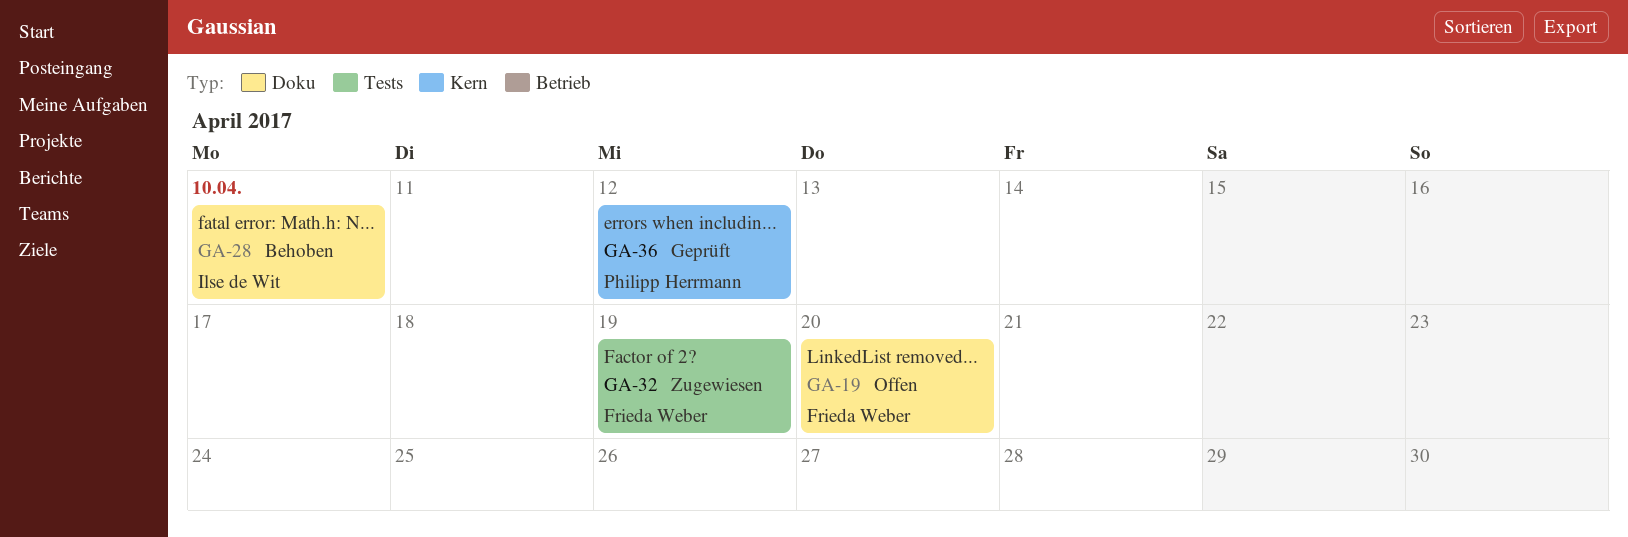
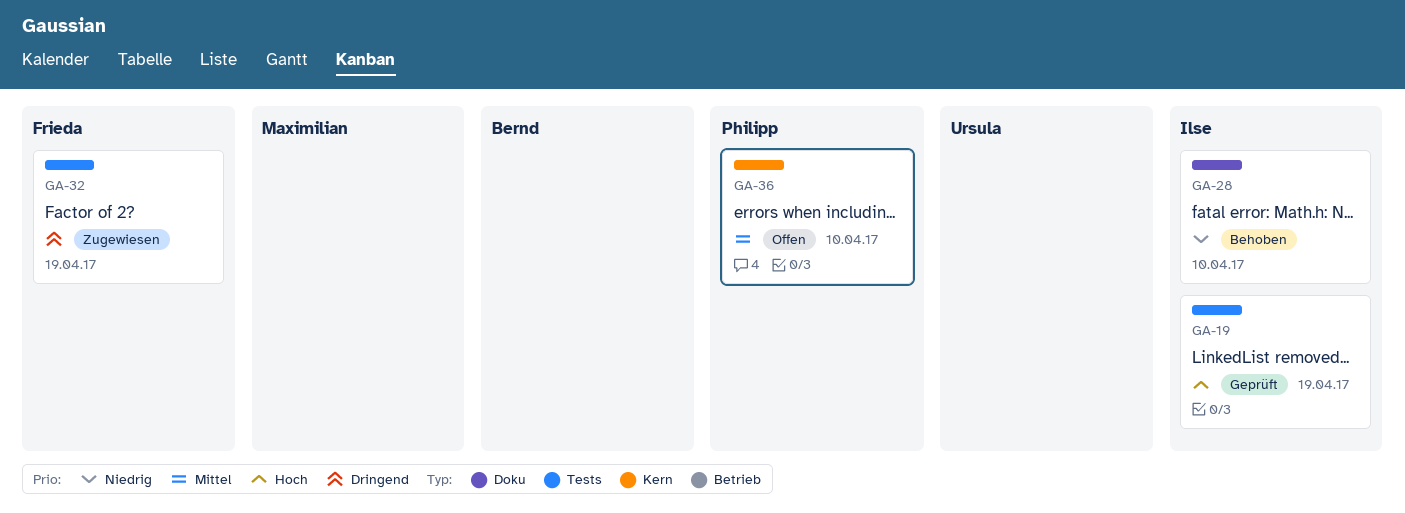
GA-19, status: Offen -> Geprüft
GA-19, owner: Frieda Weber -> Ilse de Wit
GA-19, label: Doku -> Tests
GA-19, due: Apr 20 -> Apr 19
GA-36, status: Geprüft -> Offen
GA-36, due: Apr 12 -> Apr 10

